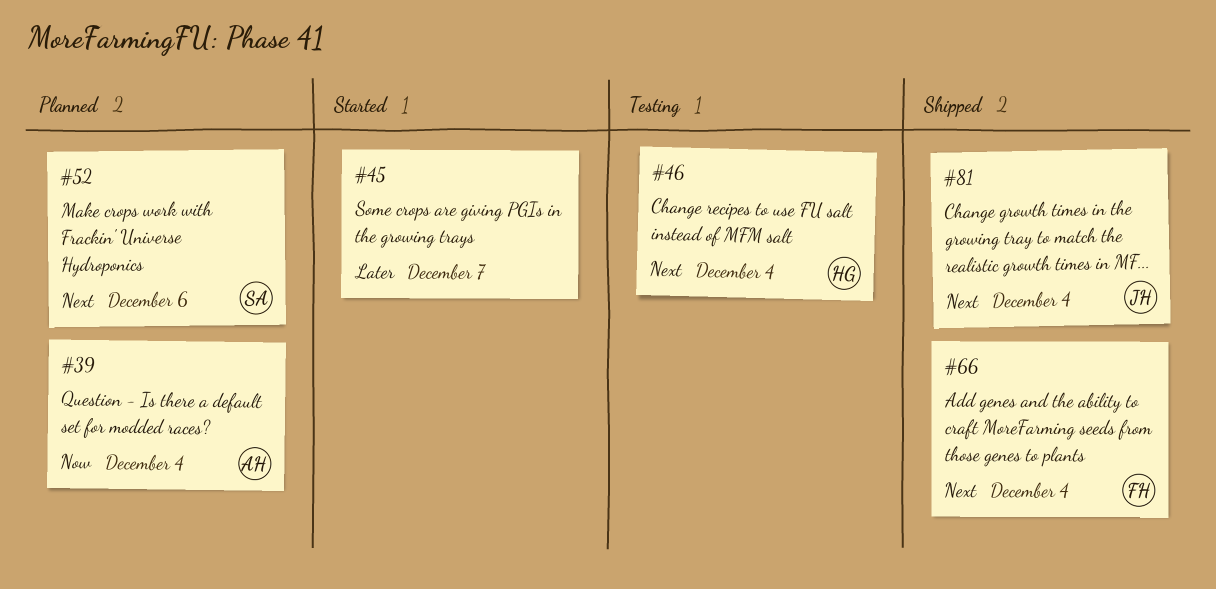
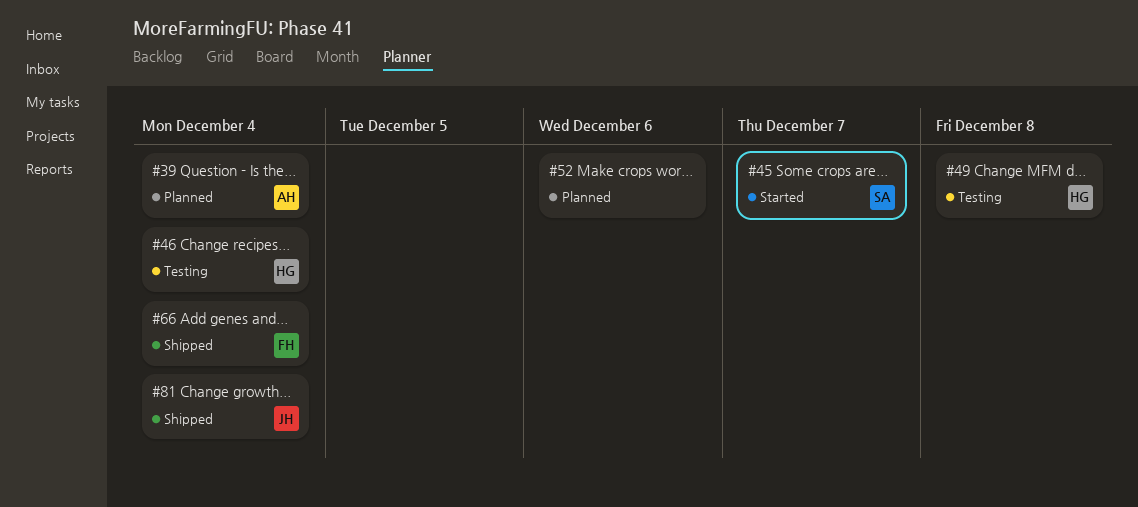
#45, owner: none -> SA
#49: none -> present
#52, owner: SA -> none

